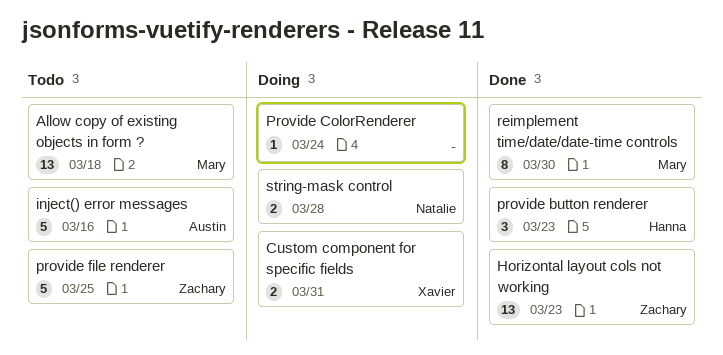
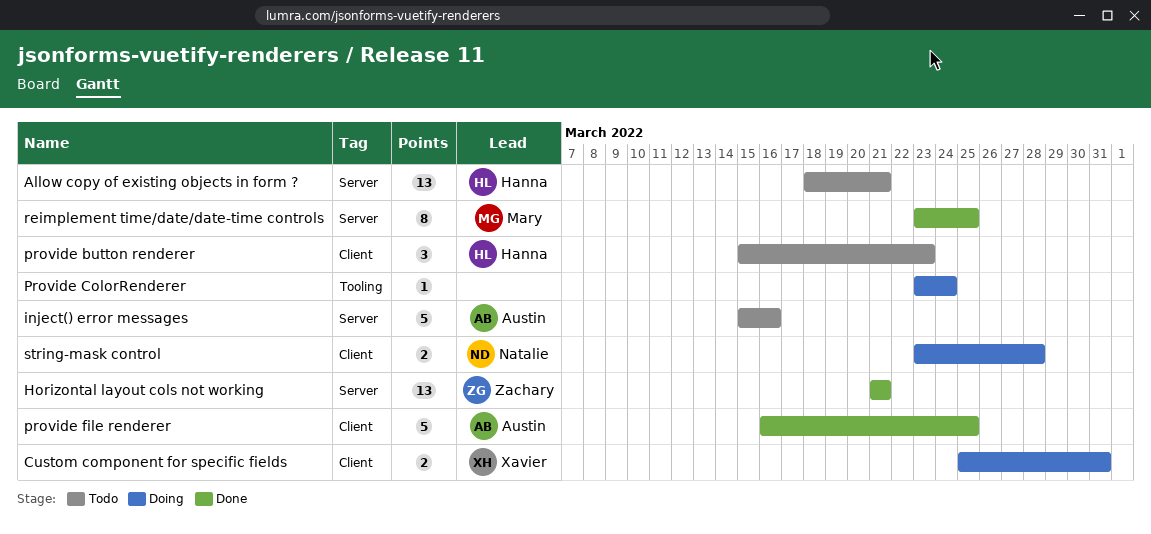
Allow copy of existing objects in form ?, owner: Mary -> Hanna
Allow copy of existing objects in form ?, due: Mar 18 -> Mar 21
Horizontal layout cols not working, due: Mar 23 -> Mar 21
provide button renderer, status: Done -> Todo
provide file renderer, status: Todo -> Done
provide file renderer, owner: Zachary -> Austin
reimplement time/date/date-time controls, due: Mar 30 -> Mar 25

